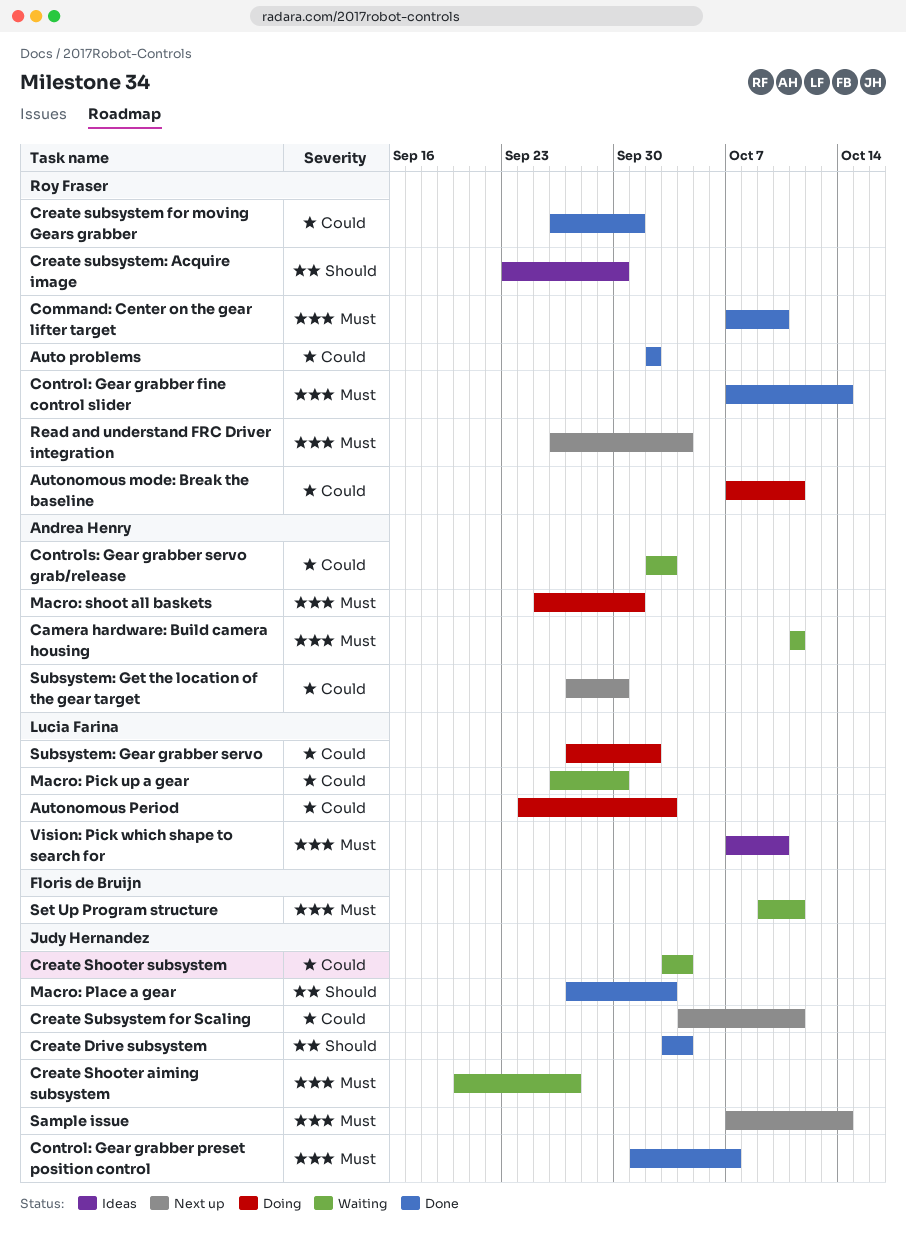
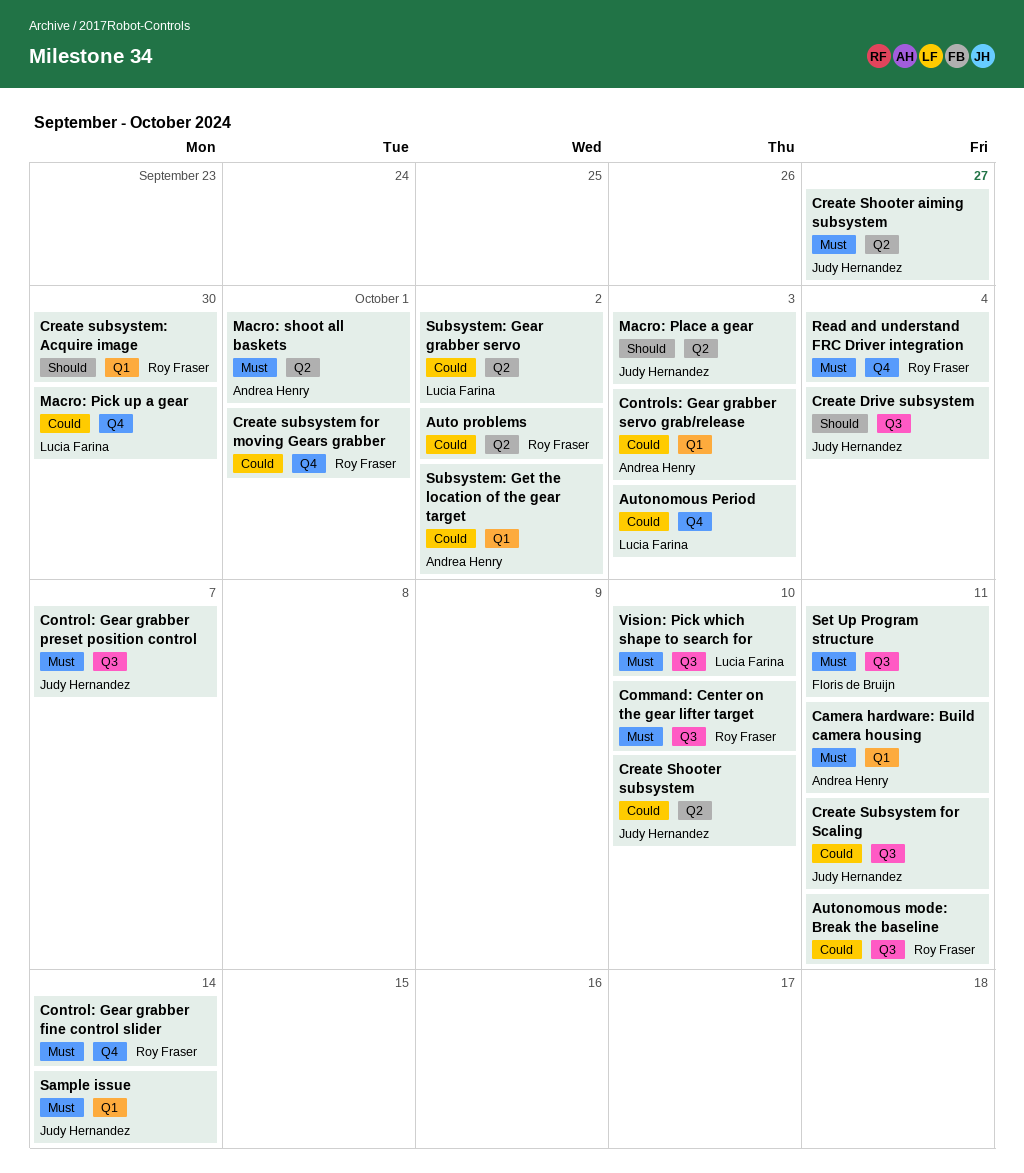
Create Shooter subsystem, due: Oct 4 -> Oct 10
Subsystem: Get the location of the gear target, due: Sep 30 -> Oct 2

